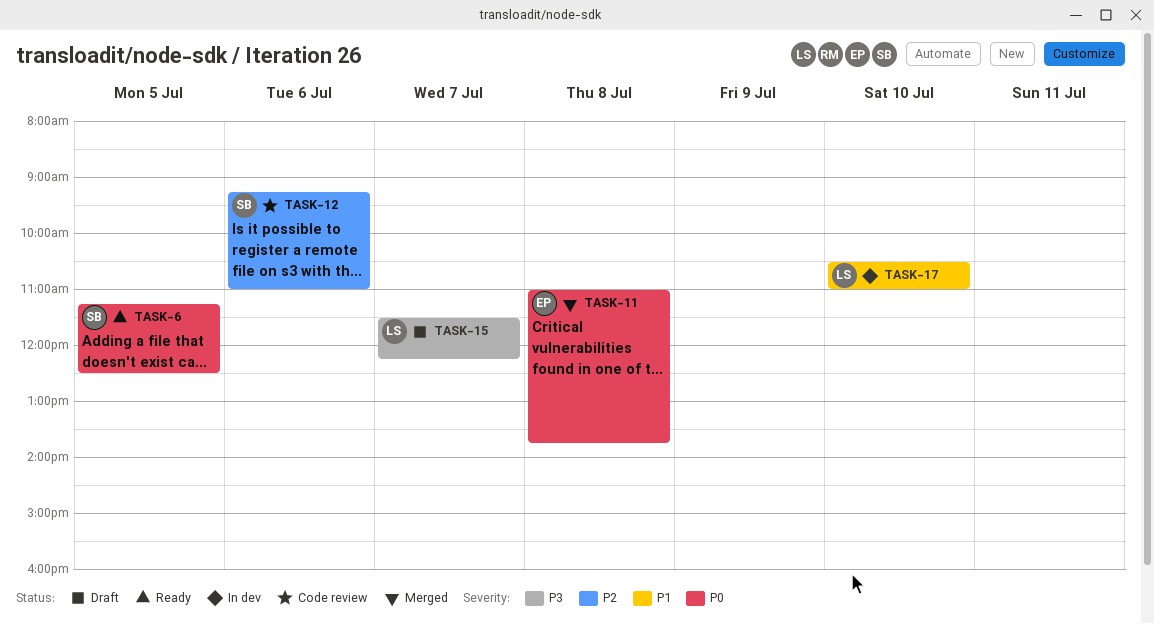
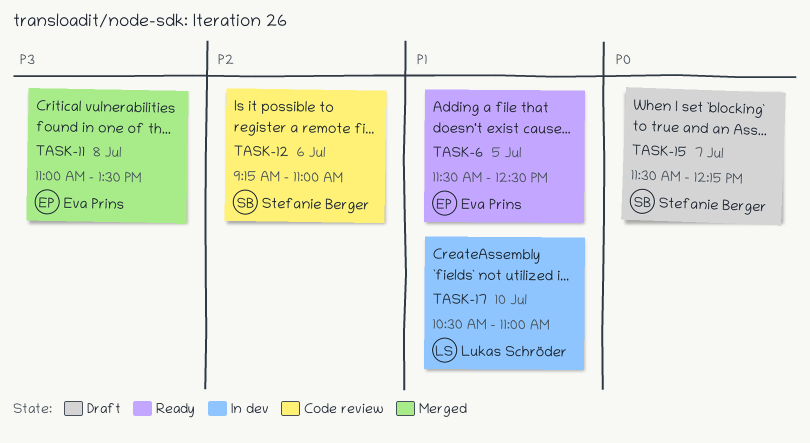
TASK-6, owner: Stefanie Berger -> Eva Prins
TASK-6, priority: P0 -> P1
TASK-6, begins: 11:15 -> 11:30
TASK-11, priority: P0 -> P3
TASK-11, ends: 13:45 -> 13:30
TASK-15, owner: Lukas Schröder -> Stefanie Berger
TASK-15, priority: P3 -> P0

